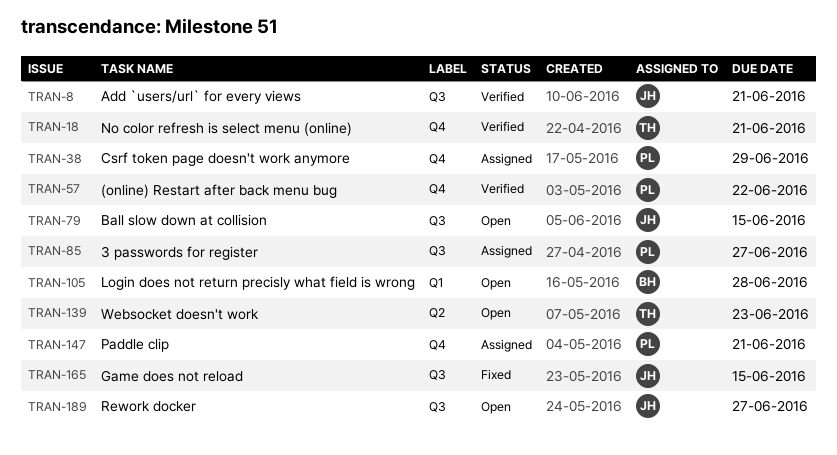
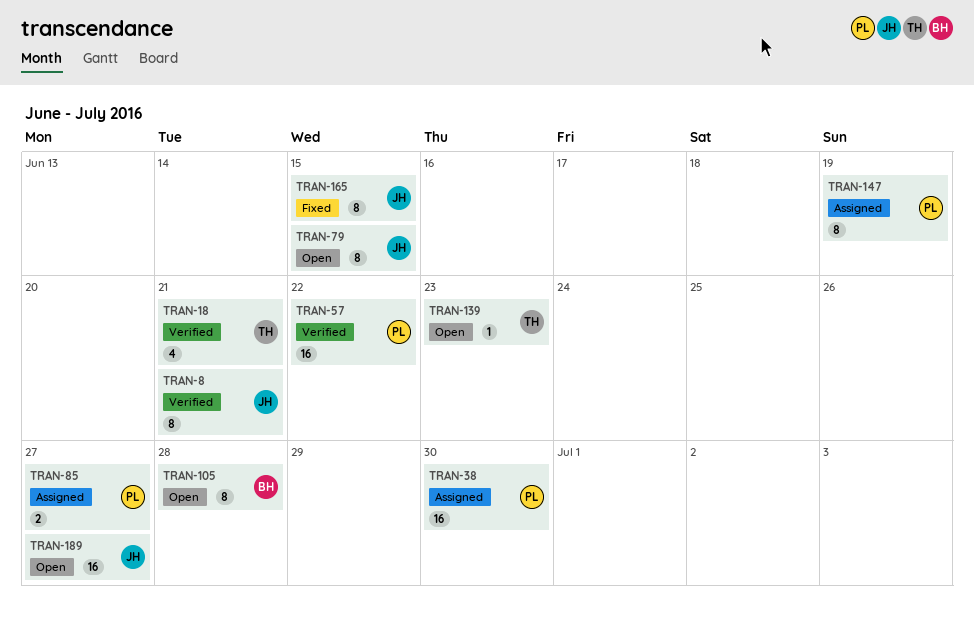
TRAN-38, due: Jun 29 -> Jun 30
TRAN-147, due: Jun 21 -> Jun 19

